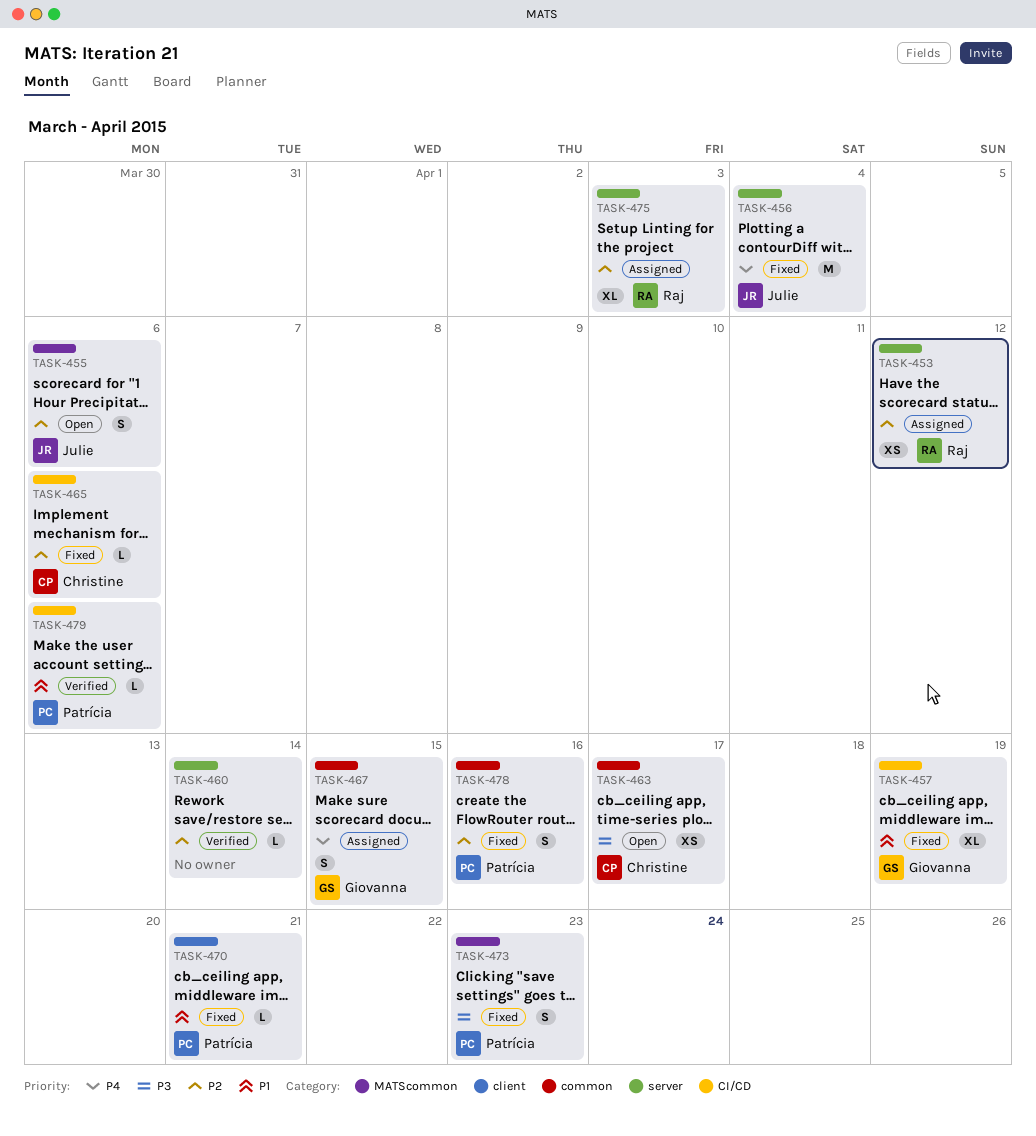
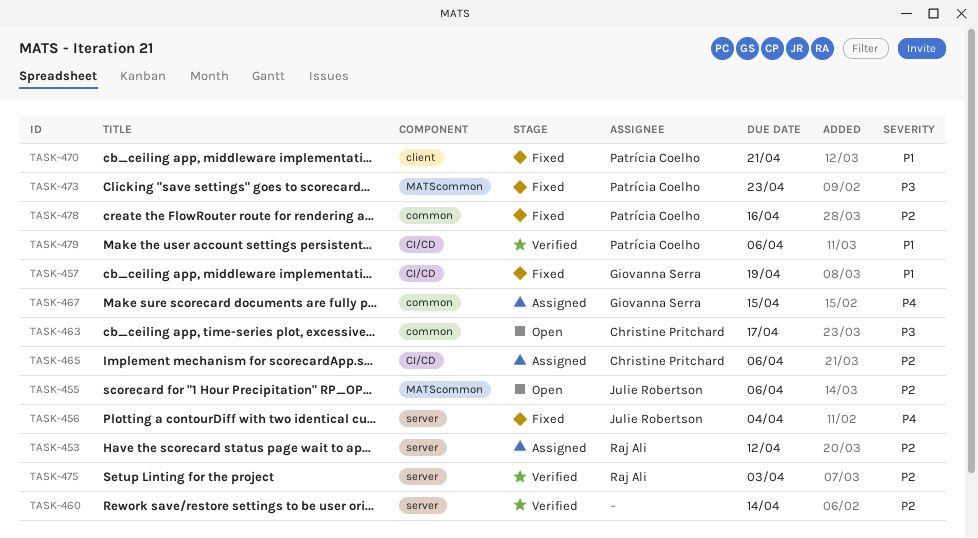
TASK-465, status: Fixed -> Assigned
TASK-475, status: Assigned -> Verified

